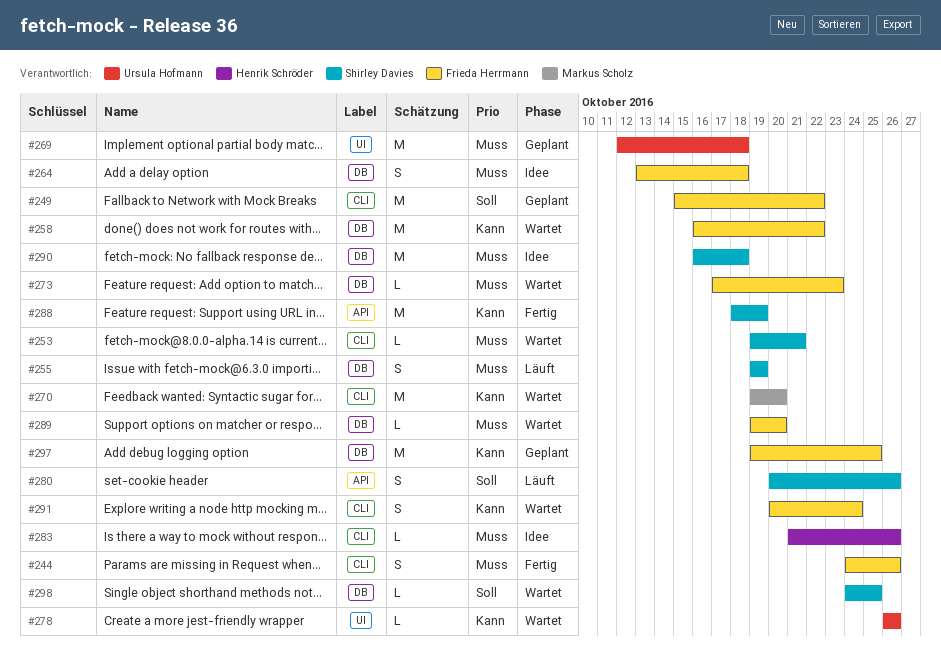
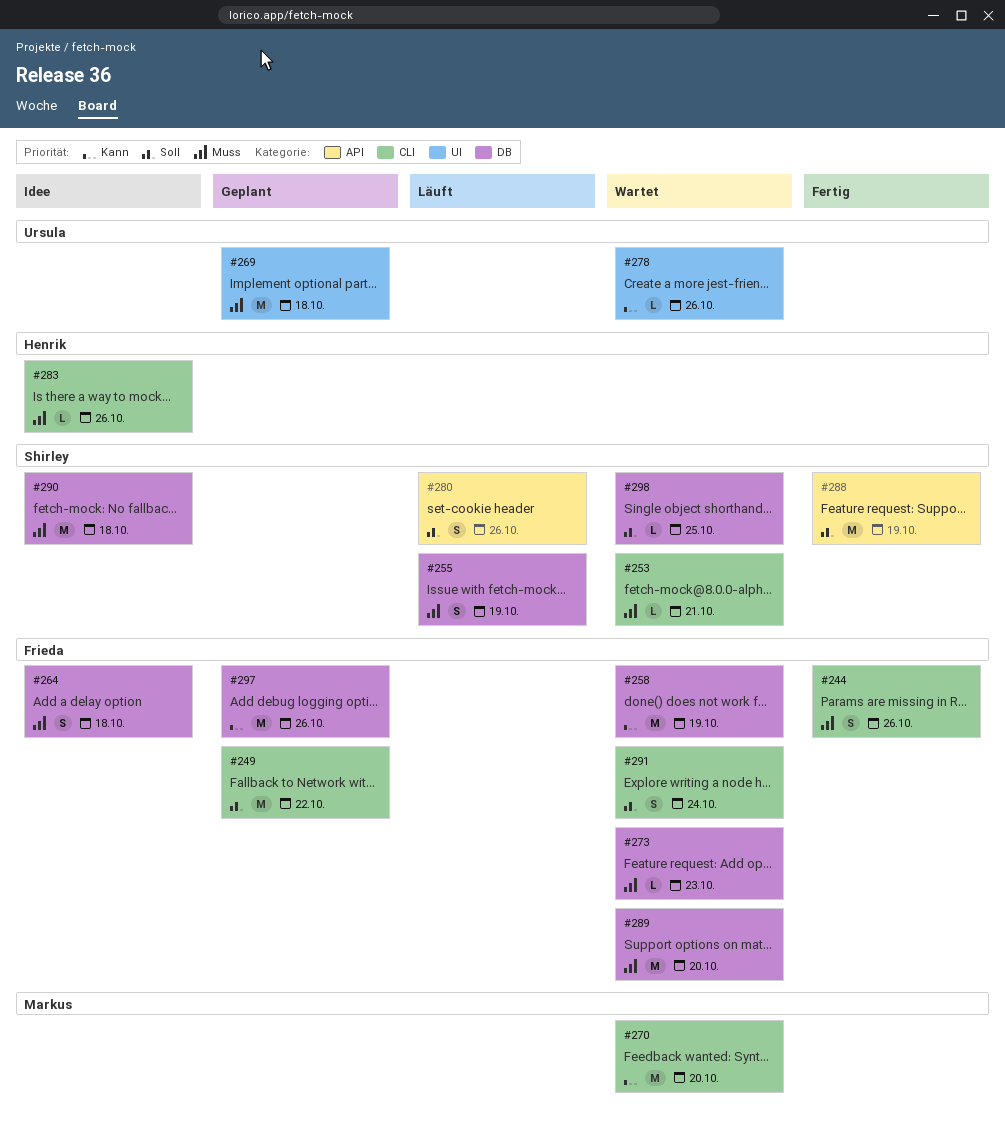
#258, due: Oct 22 -> Oct 19
#288, priority: Kann -> Soll
#289, estimate: L -> M
#291, priority: Kann -> Soll
#297, due: Oct 25 -> Oct 26

